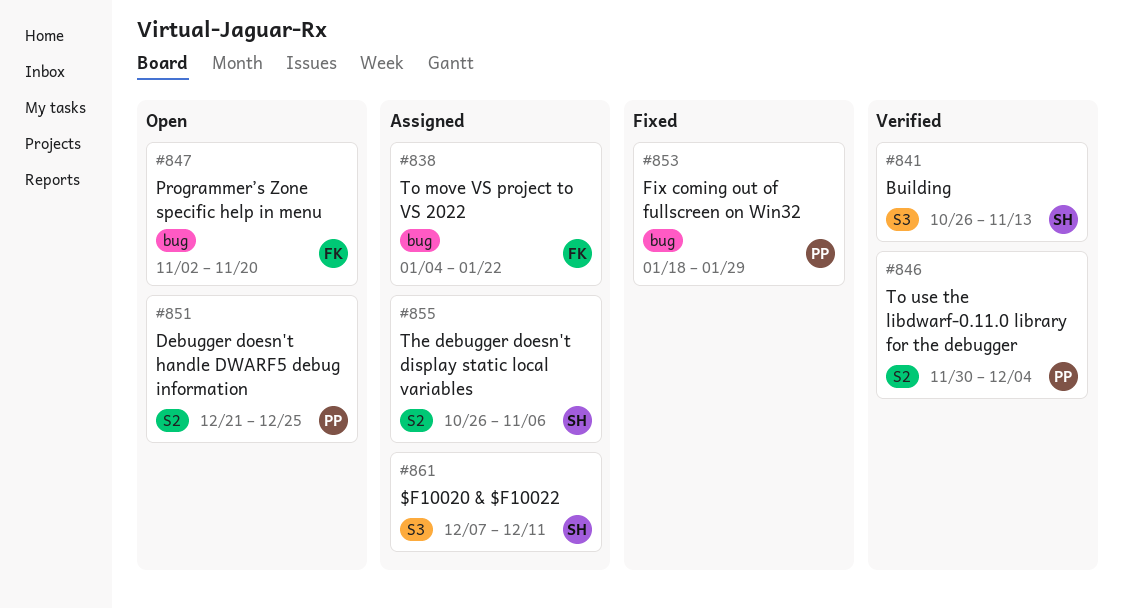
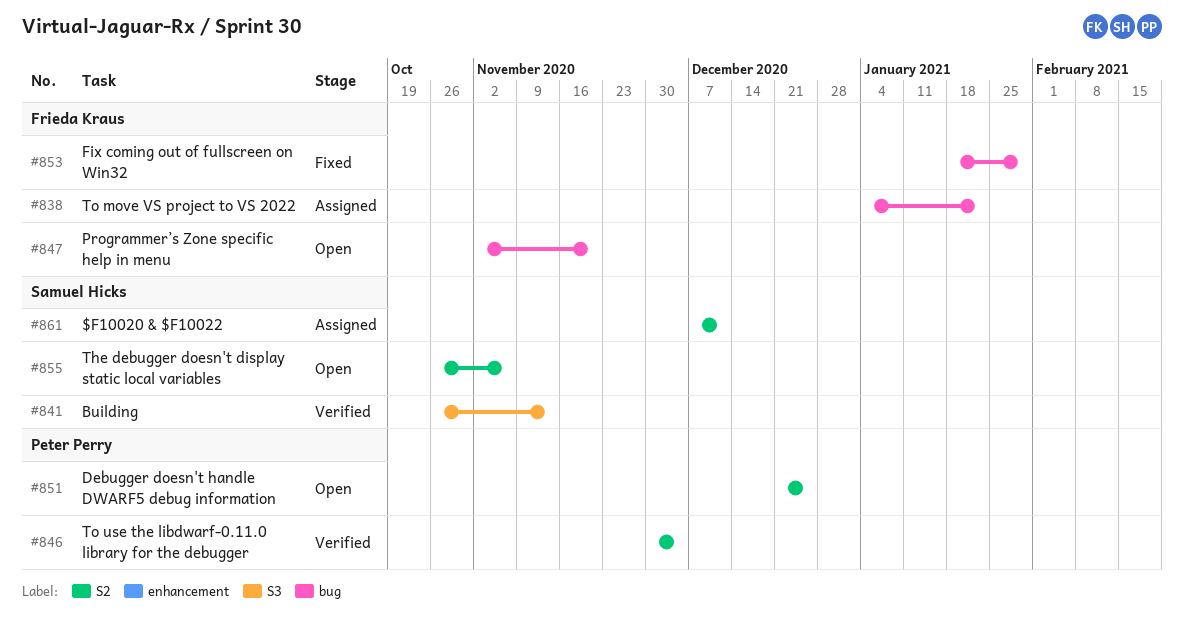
#853, owner: Peter Perry -> Frieda Kraus
#855, status: Assigned -> Open
#861, label: S3 -> S2

